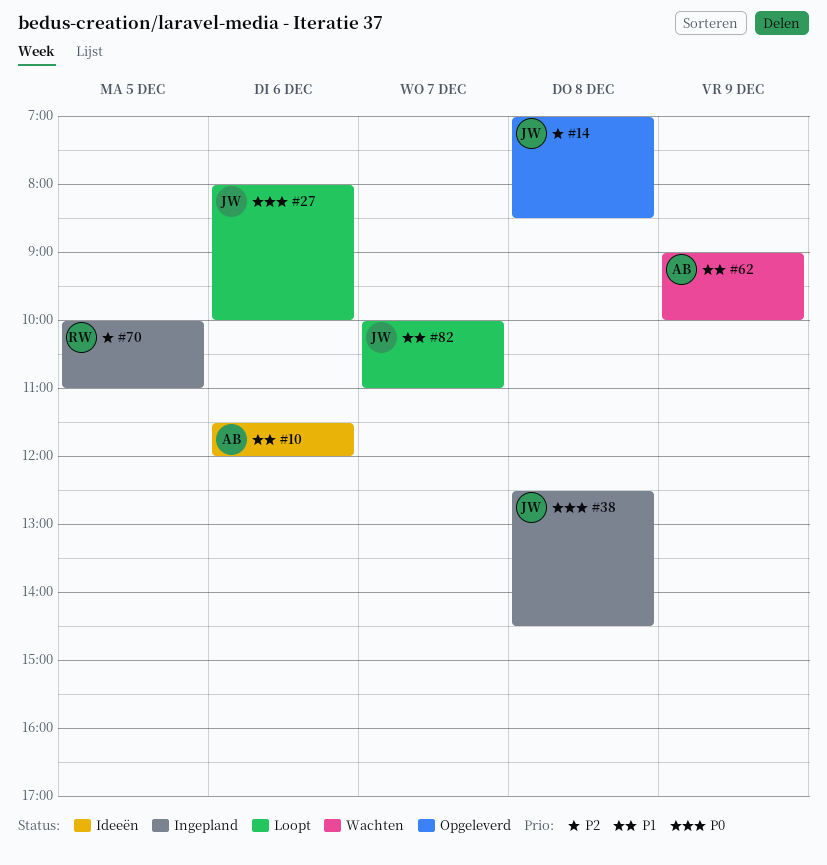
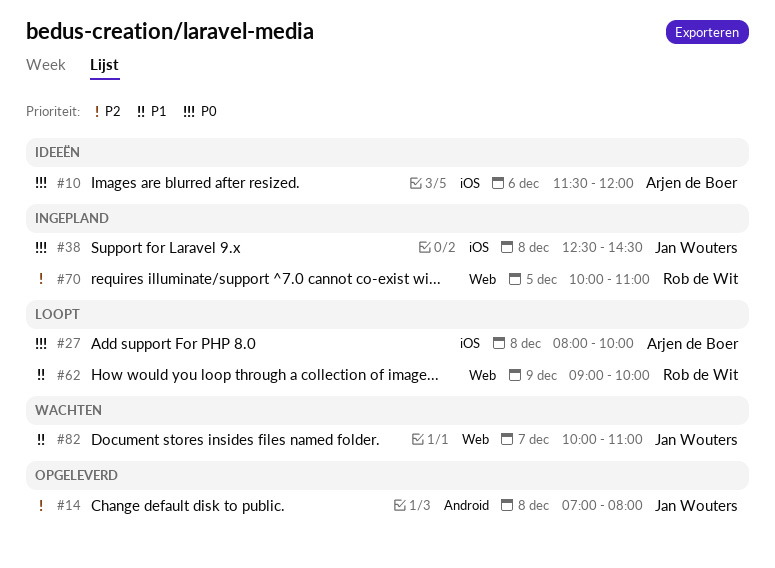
#10, priority: P1 -> P0
#14, ends: 08:30 -> 08:00
#27, owner: Jan Wouters -> Arjen de Boer
#27, day: Dec 6 -> Dec 8
#62, status: Wachten -> Loopt
#62, owner: Arjen de Boer -> Rob de Wit
#82, status: Loopt -> Wachten

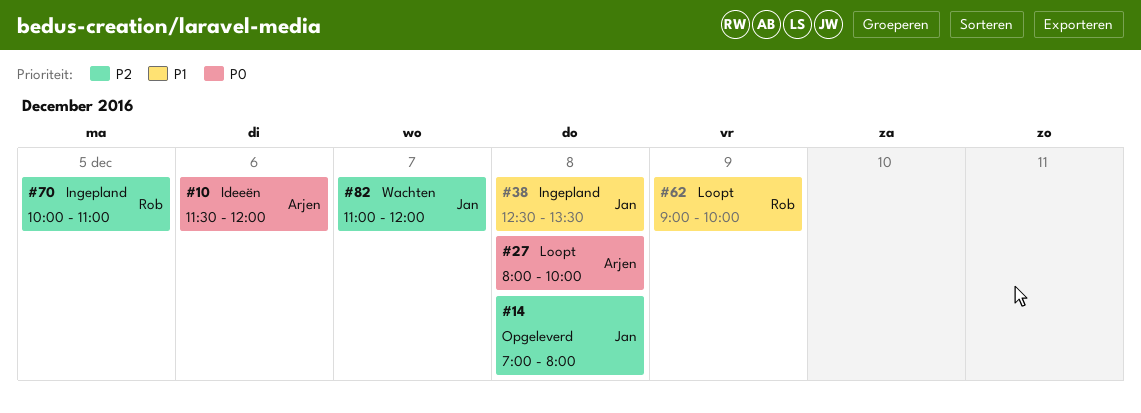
#38, priority: P0 -> P1
#38, ends: 14:30 -> 13:30
#82, priority: P1 -> P2
#82, begins: 10:00 -> 11:00
#82, ends: 11:00 -> 12:00

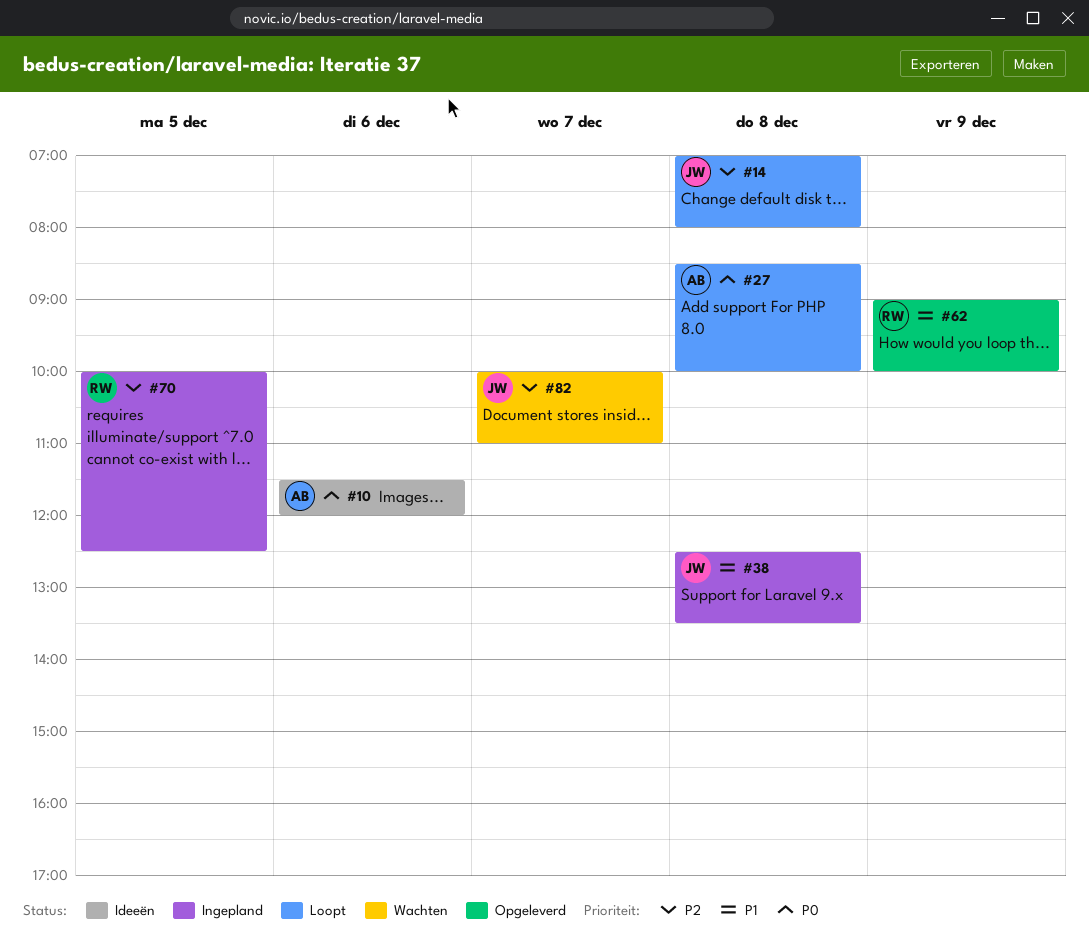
#14, status: Opgeleverd -> Loopt
#27, begins: 08:00 -> 08:30
#62, status: Loopt -> Opgeleverd
#70, ends: 11:00 -> 12:30
#82, begins: 11:00 -> 10:00
#82, ends: 12:00 -> 11:00

